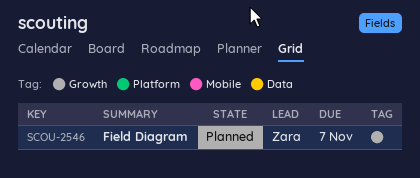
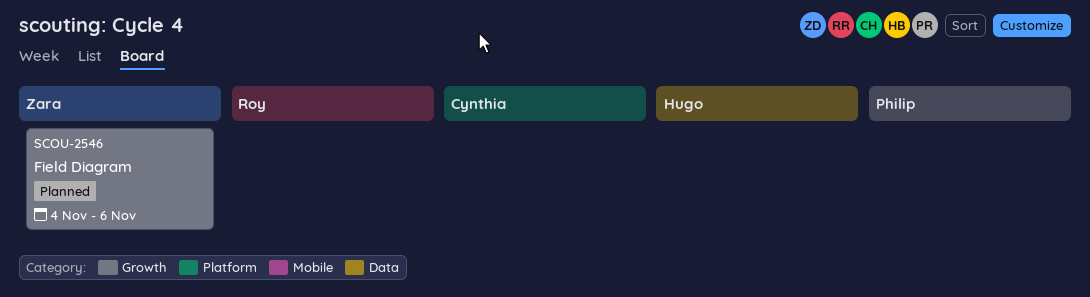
SCOU-2546, due: Nov 7 -> Nov 6

